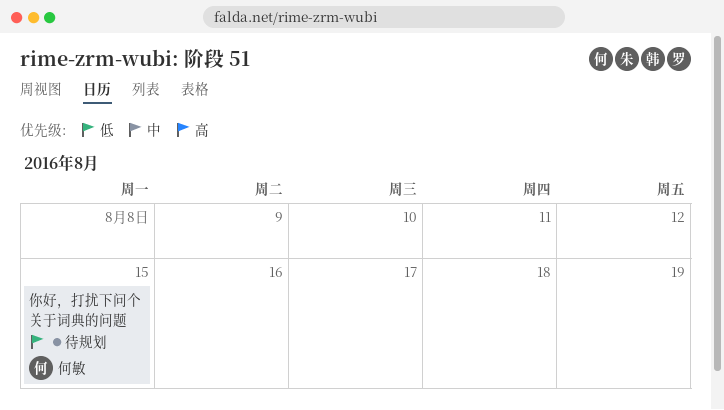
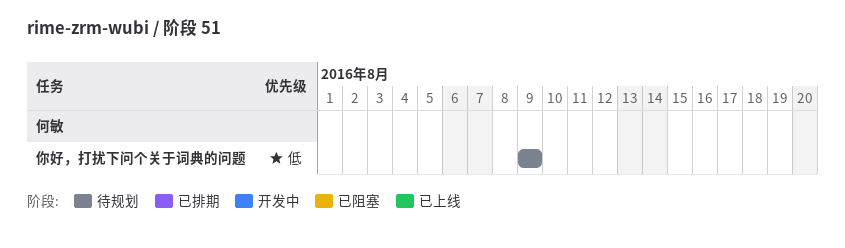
你好，打扰下问个关于词典的问题, due: Aug 15 -> Aug 9

